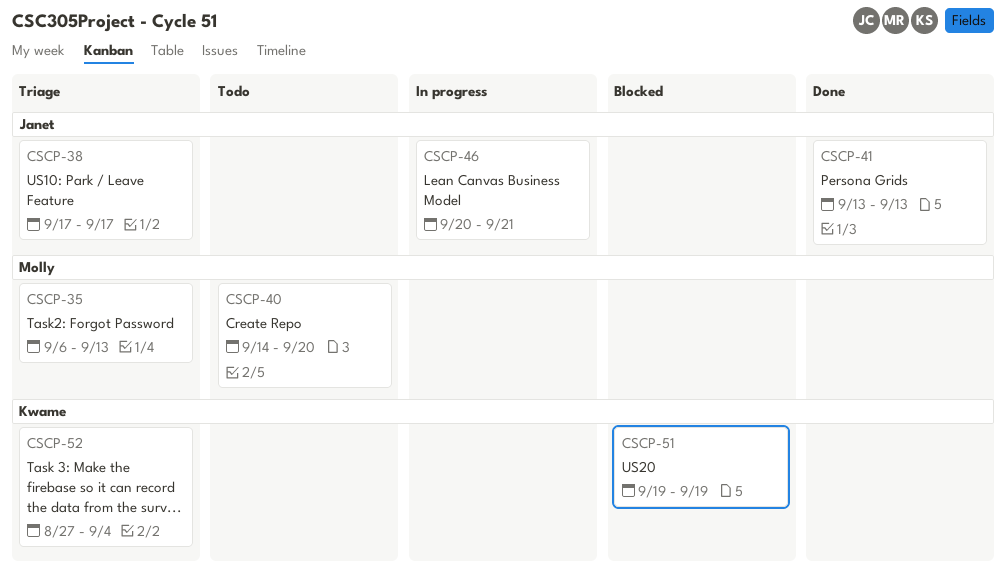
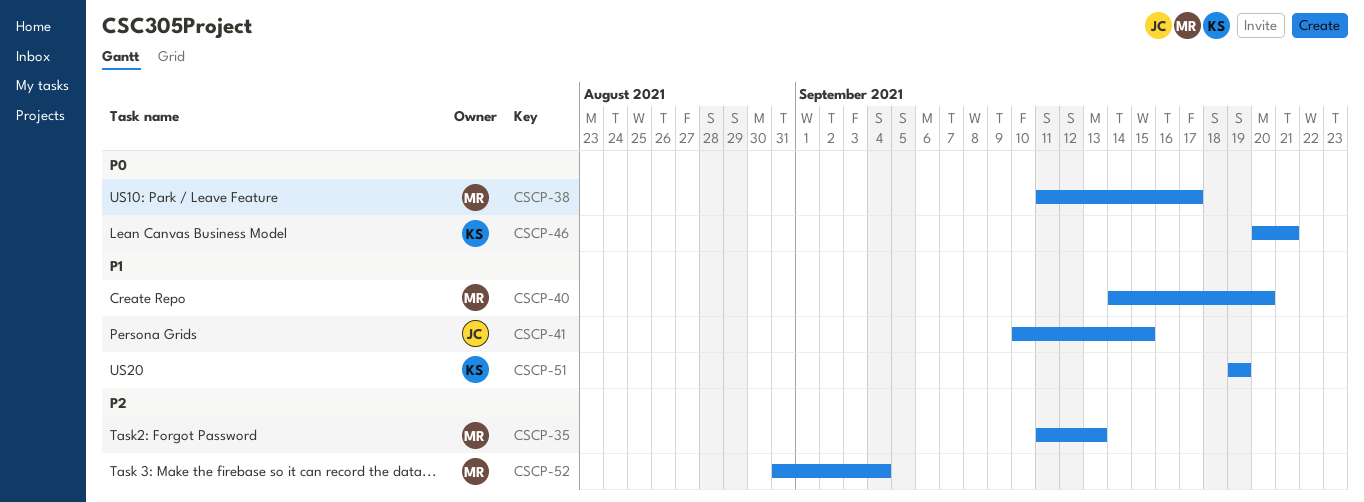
CSCP-35, start: Sep 6 -> Sep 11
CSCP-38, owner: Janet -> Molly
CSCP-38, start: Sep 17 -> Sep 11
CSCP-41, start: Sep 13 -> Sep 10
CSCP-41, due: Sep 13 -> Sep 15
CSCP-46, owner: Janet -> Kwame
CSCP-52, owner: Kwame -> Molly
CSCP-52, start: Aug 27 -> Aug 31

